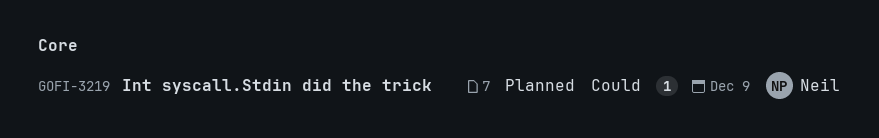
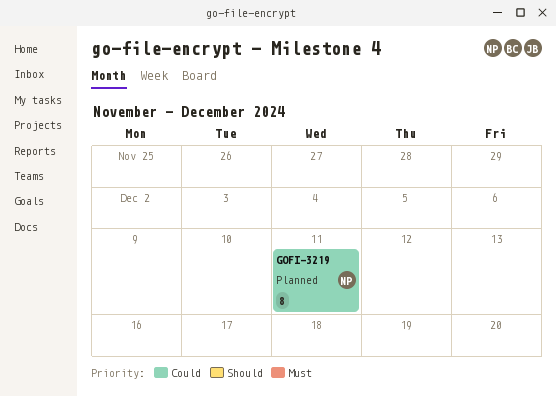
GOFI-3219, estimate: 1 -> 8
GOFI-3219, due: Dec 9 -> Dec 11

